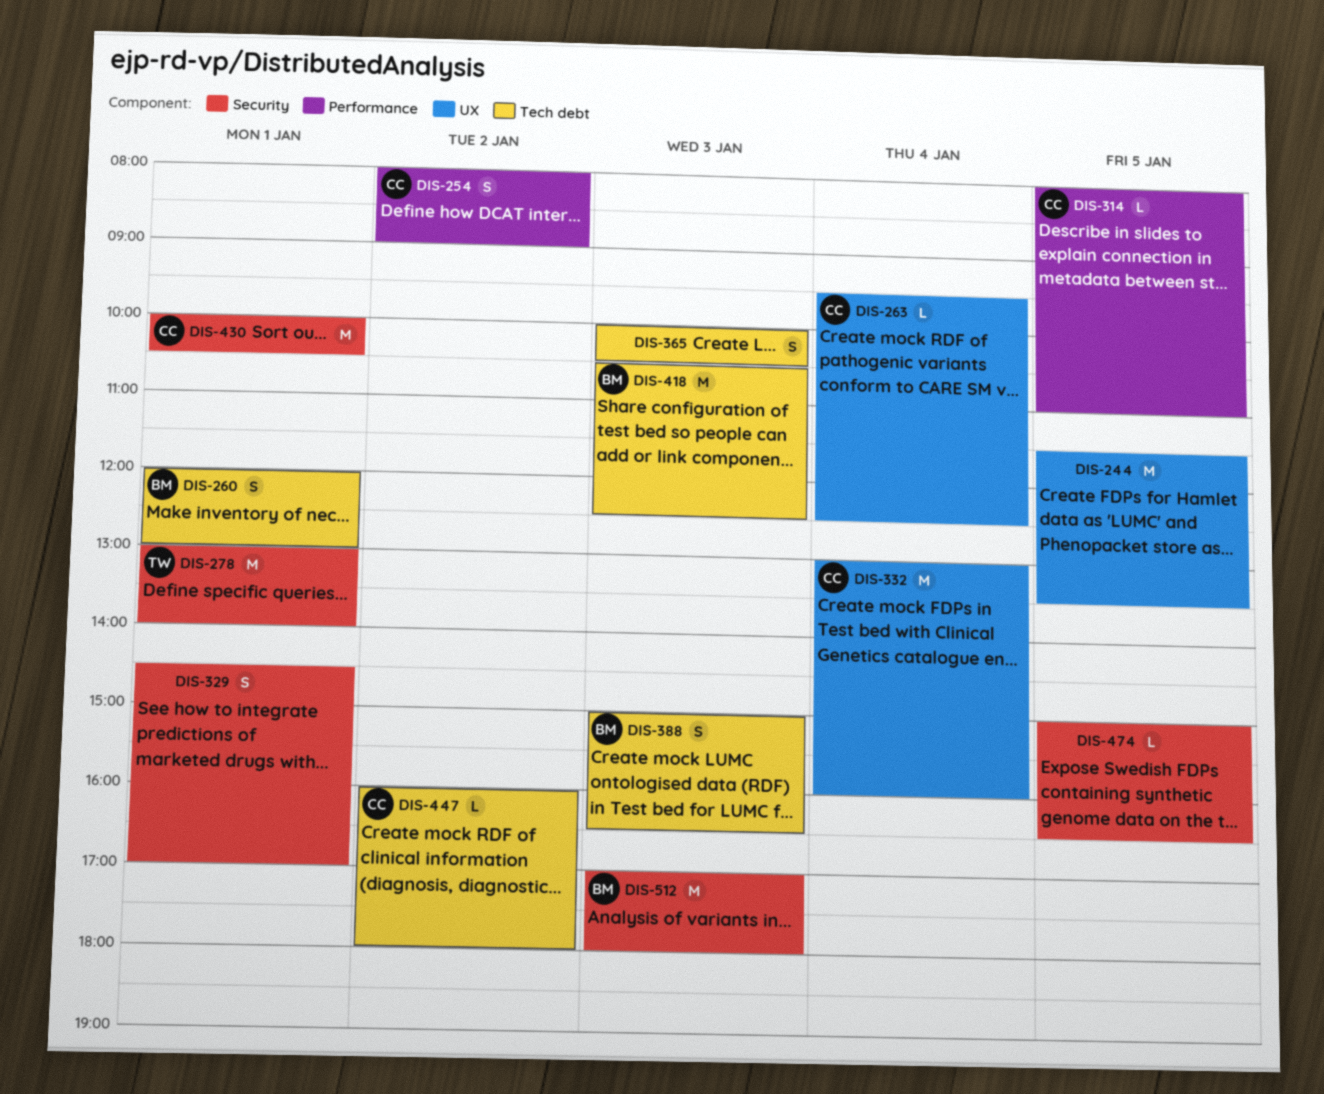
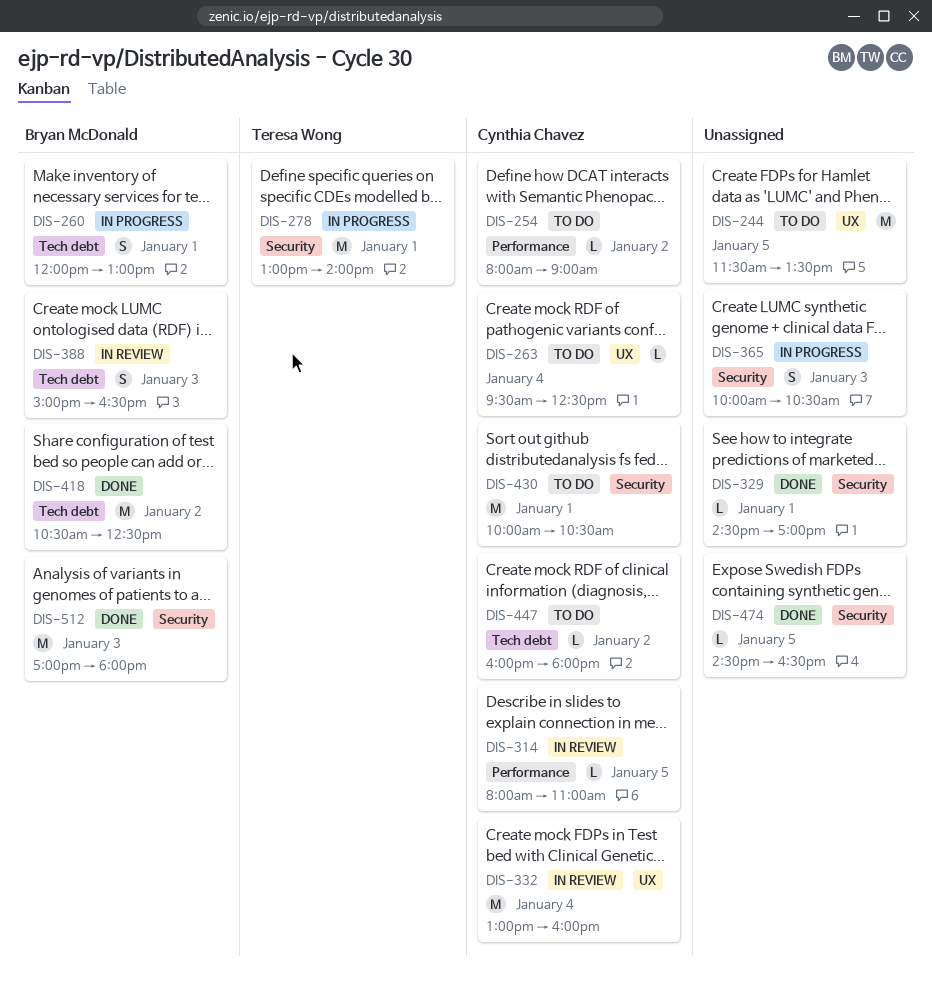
DIS-254, estimate: S -> L
DIS-329, estimate: S -> L
DIS-365, label: Tech debt -> Security
DIS-418, day: Jan 3 -> Jan 2
DIS-474, begins: 15:00 -> 14:30

